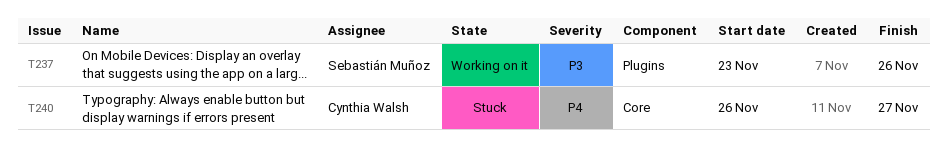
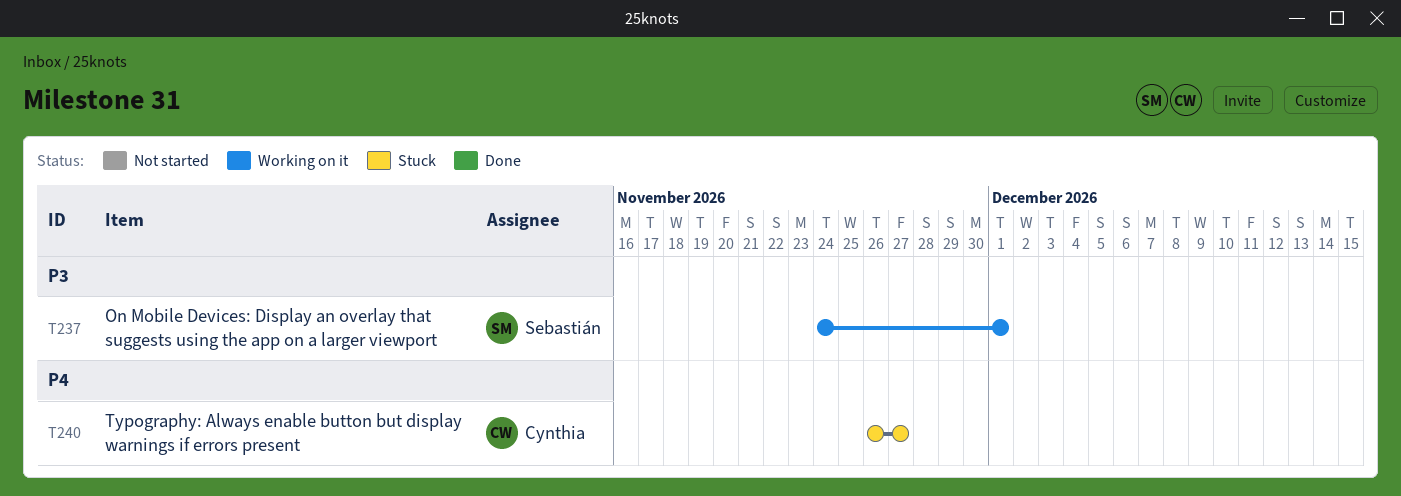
T237, start: Nov 23 -> Nov 24
T237, due: Nov 26 -> Dec 1

